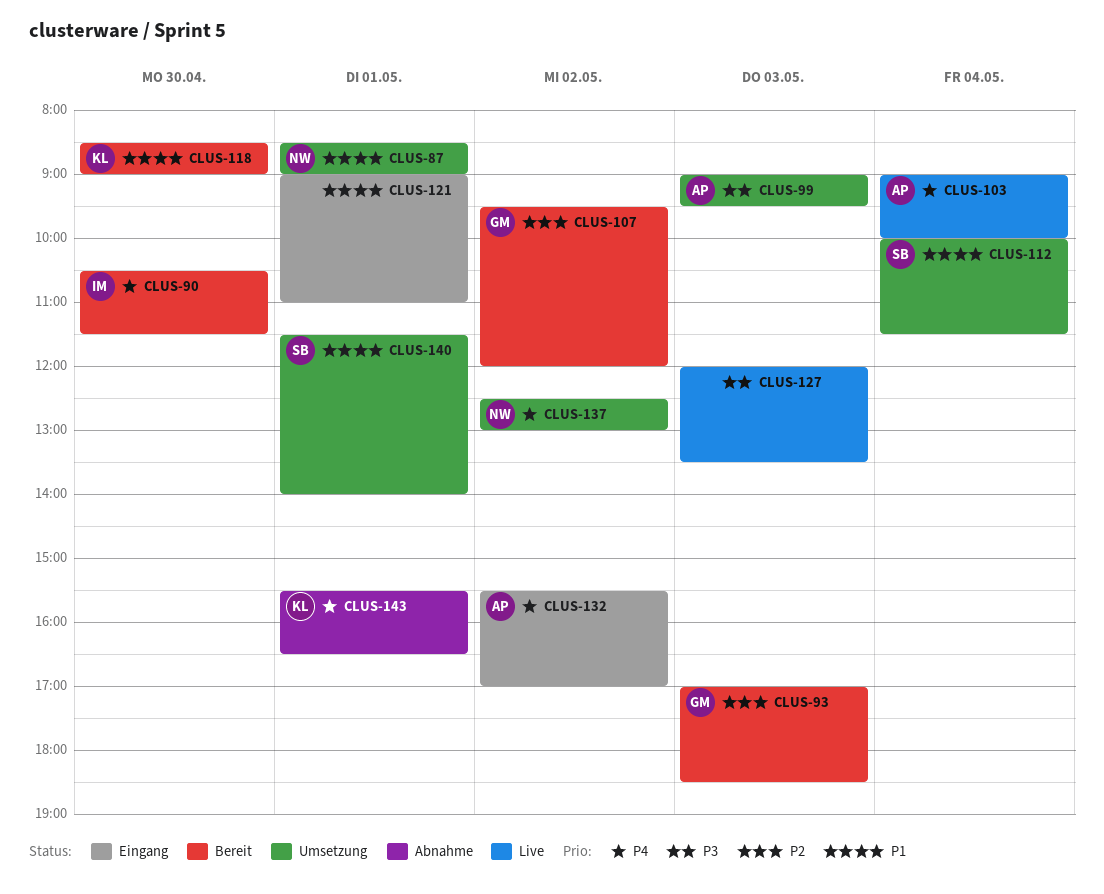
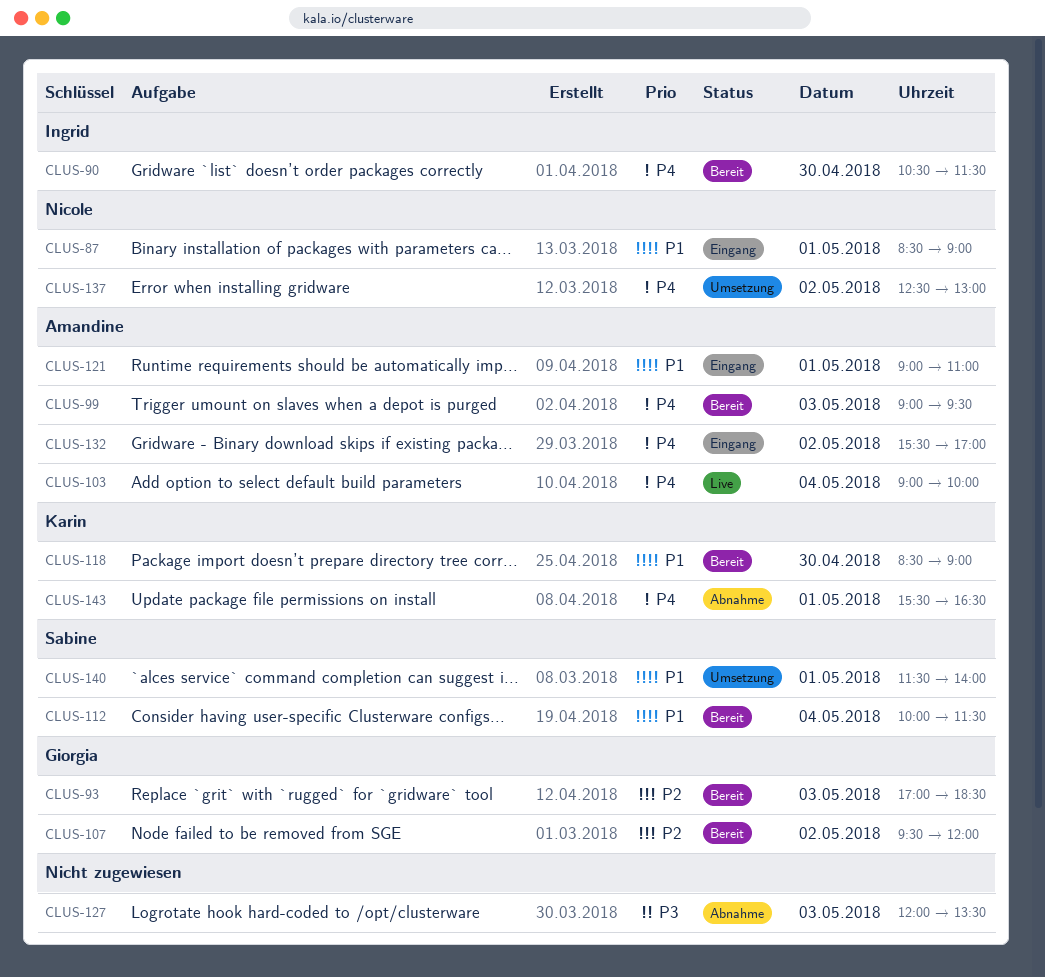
CLUS-87, status: Umsetzung -> Eingang
CLUS-99, status: Umsetzung -> Bereit
CLUS-99, priority: P3 -> P4
CLUS-112, status: Umsetzung -> Bereit
CLUS-121, owner: none -> Amandine
CLUS-127, status: Live -> Abnahme

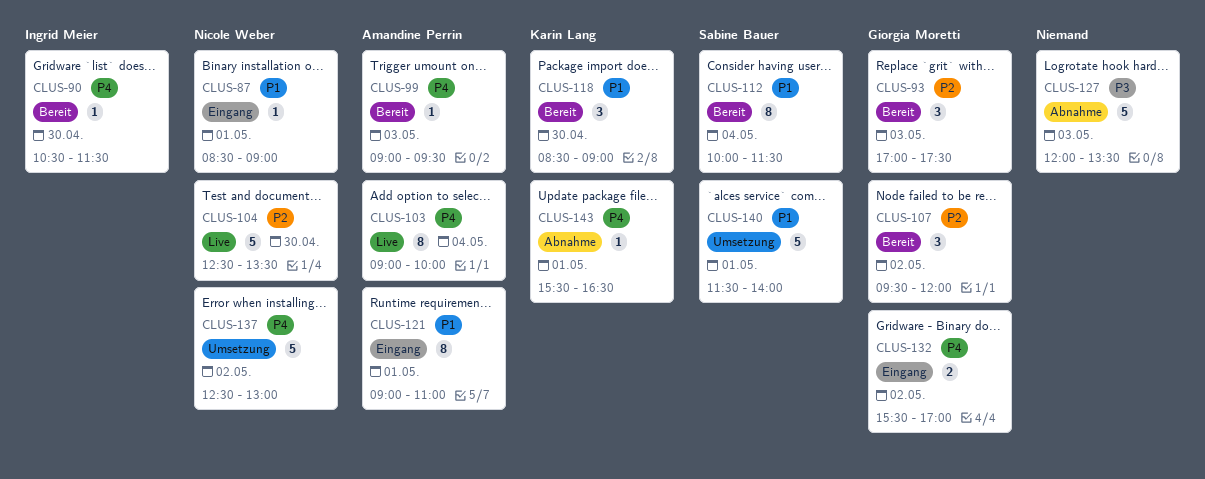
CLUS-93, ends: 18:30 -> 17:30
CLUS-104: none -> present
CLUS-132, owner: Amandine Perrin -> Giorgia Moretti

